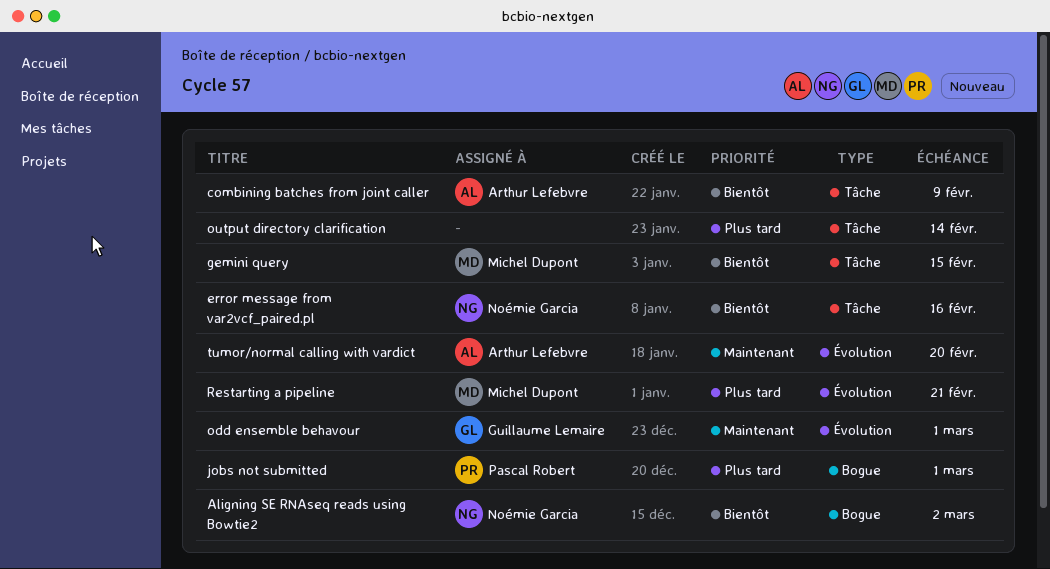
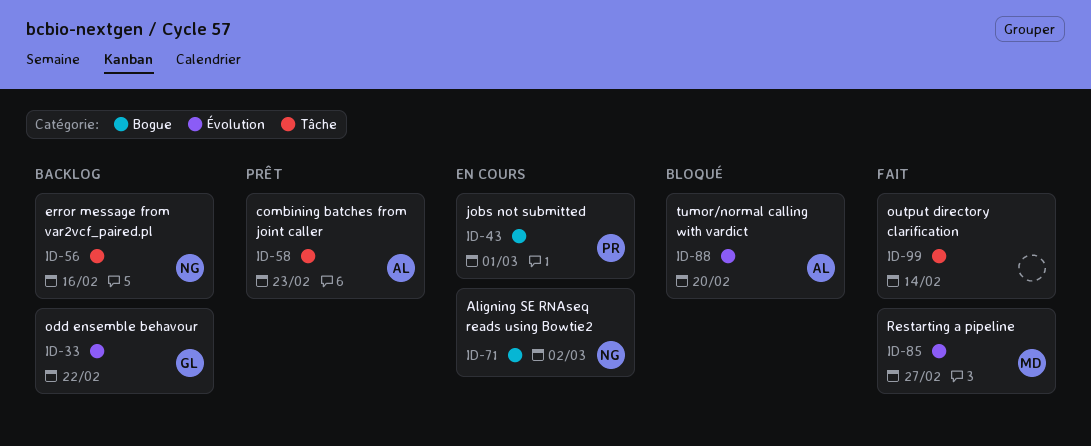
combining batches from joint caller, due: Feb 9 -> Feb 23
gemini query: present -> none
odd ensemble behavour, due: Mar 1 -> Feb 22
Restarting a pipeline, due: Feb 21 -> Feb 27

